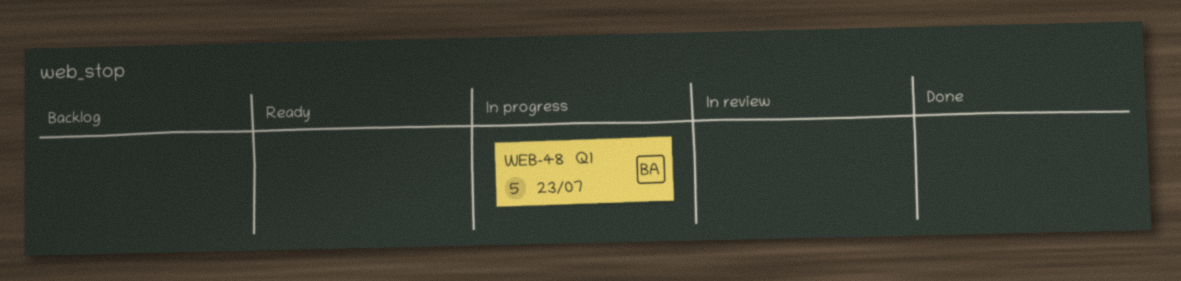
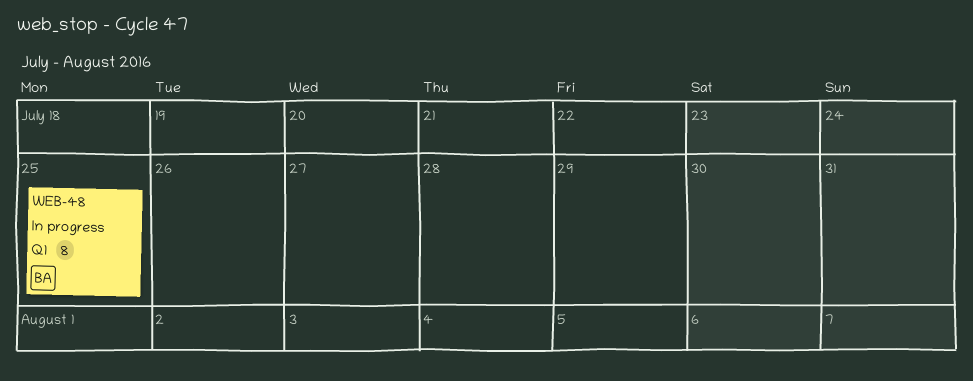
WEB-48, estimate: 5 -> 8
WEB-48, due: Jul 23 -> Jul 25

